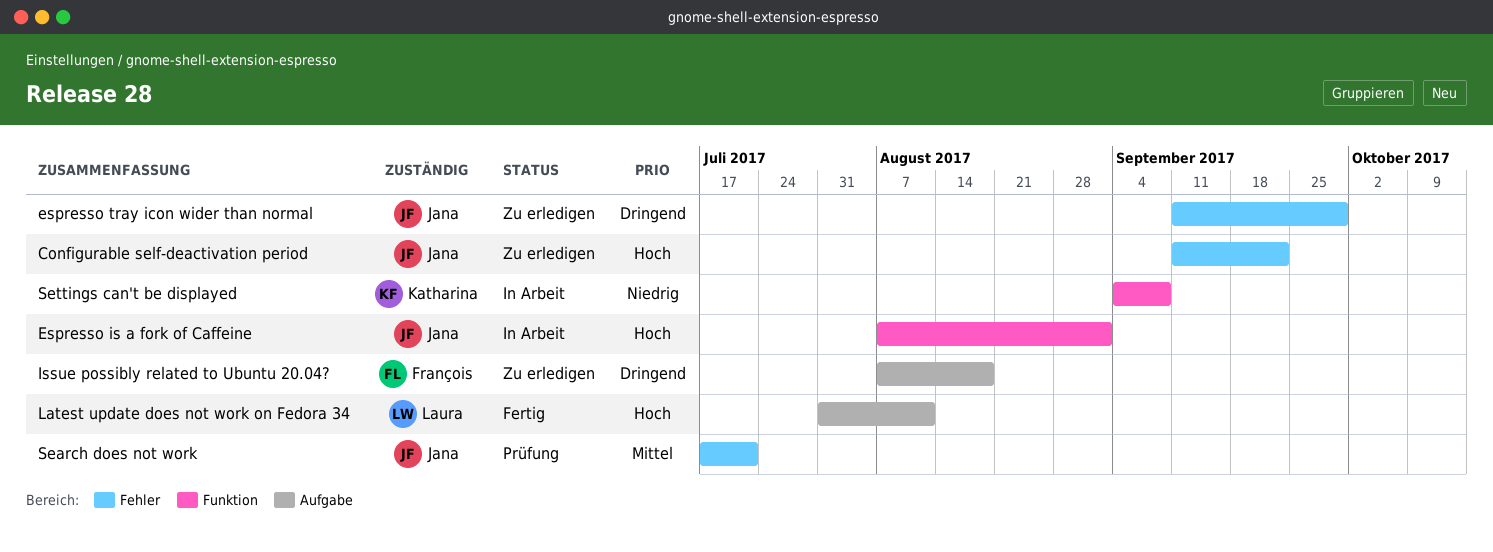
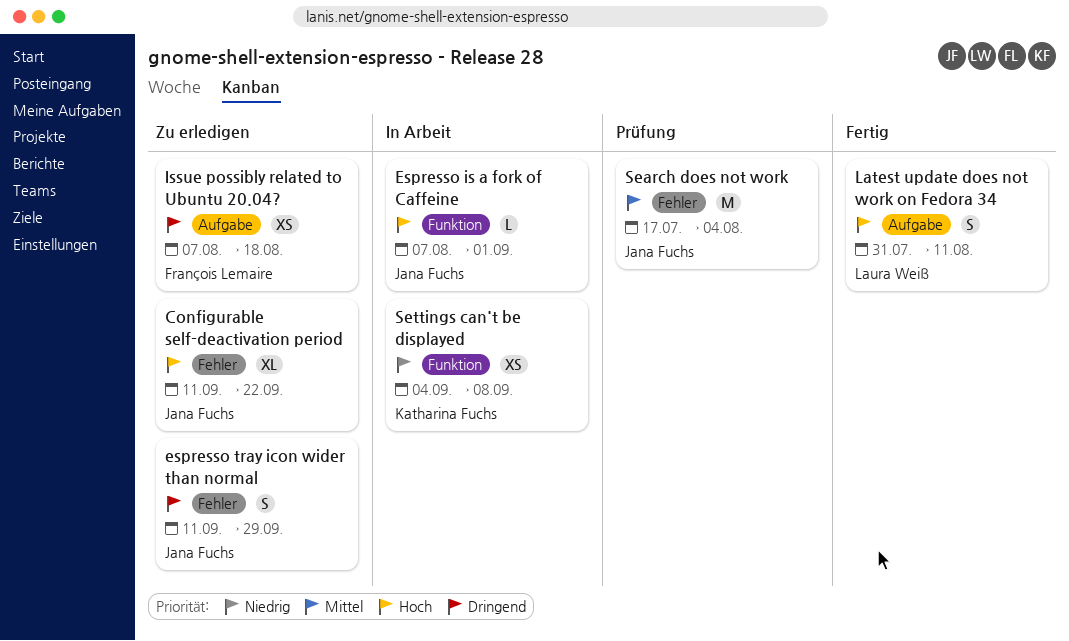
Search does not work, due: Jul 21 -> Aug 4

